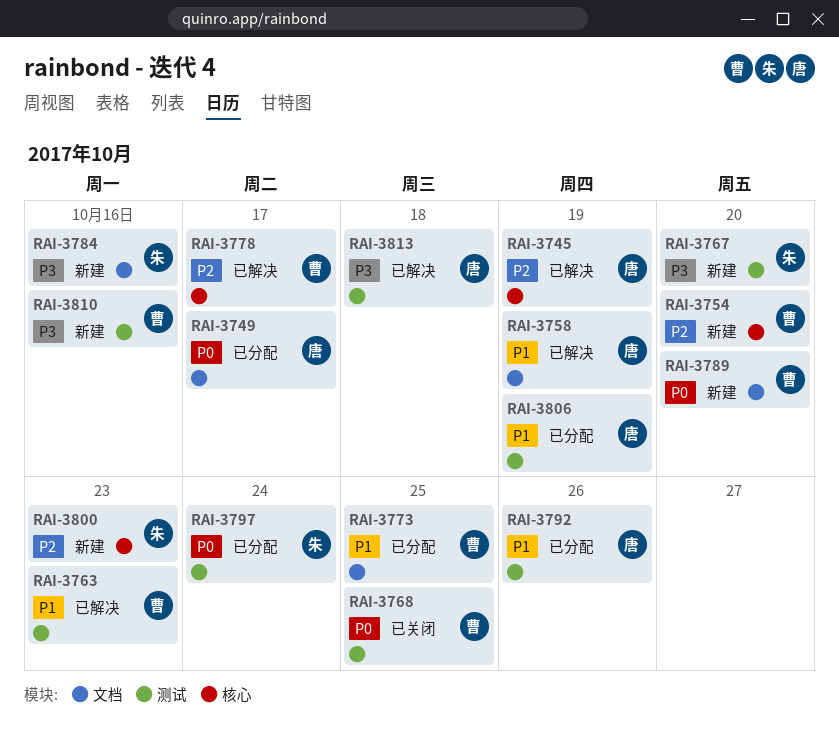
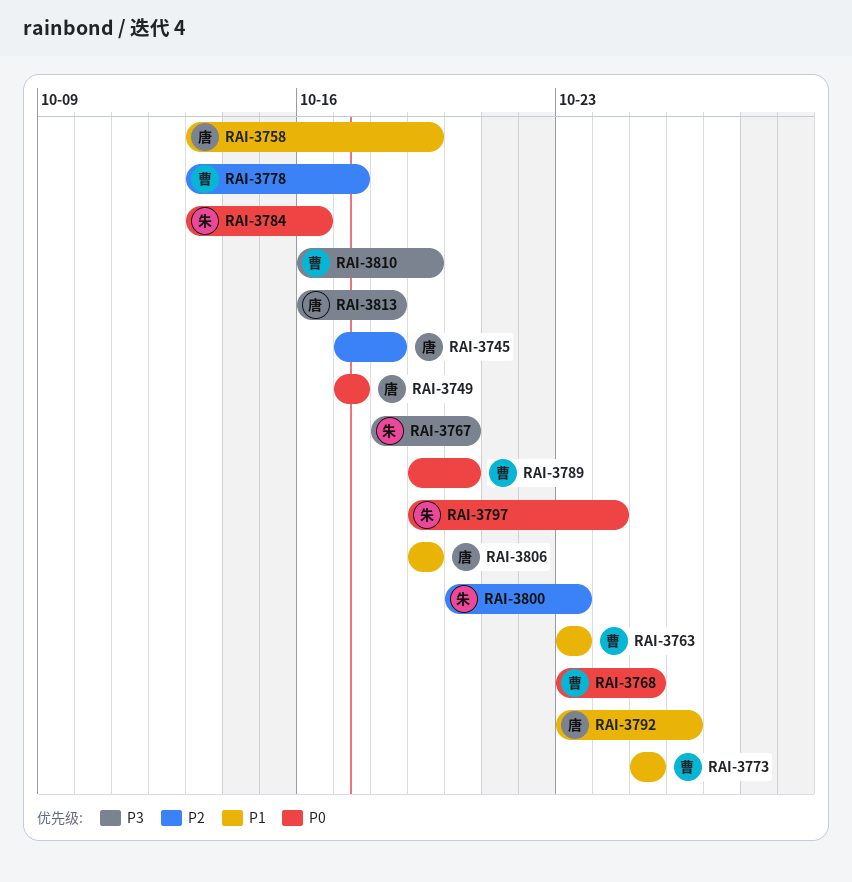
RAI-3745, due: Oct 19 -> Oct 18
RAI-3754: present -> none
RAI-3784, priority: P3 -> P0
RAI-3810, due: Oct 16 -> Oct 19

